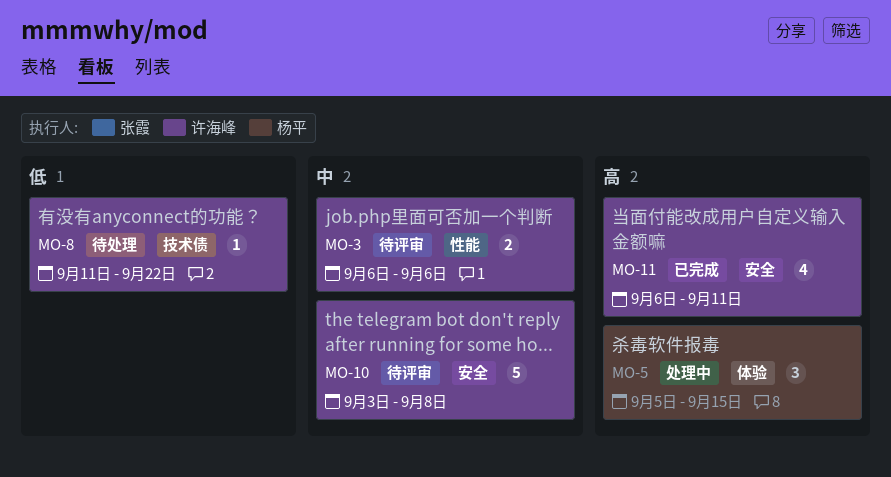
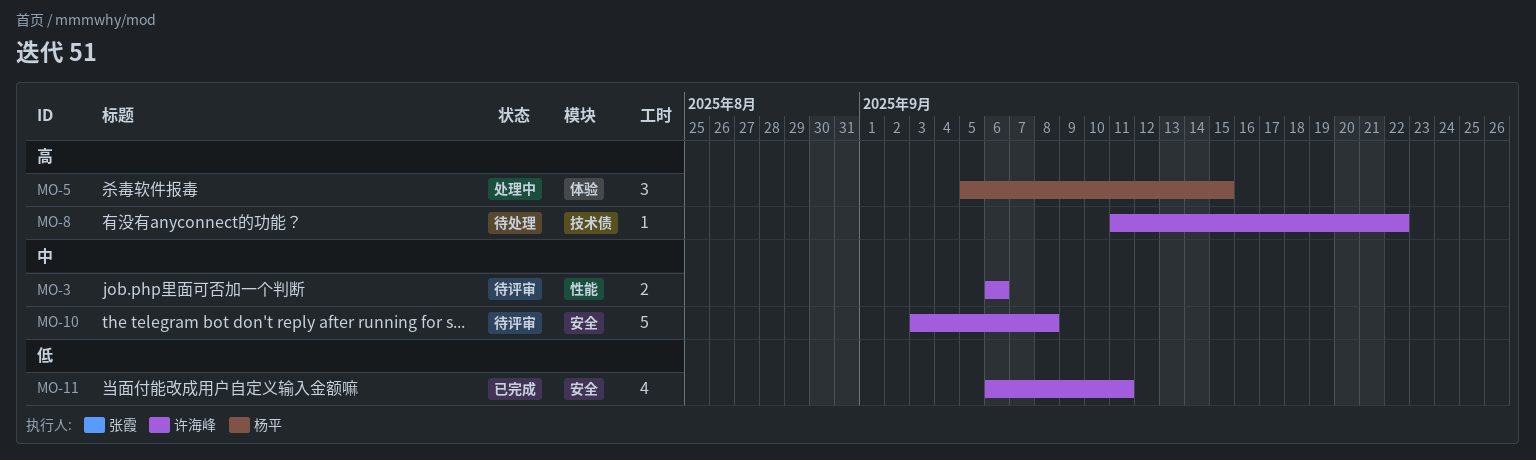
MO-8, priority: 低 -> 高
MO-11, priority: 高 -> 低

